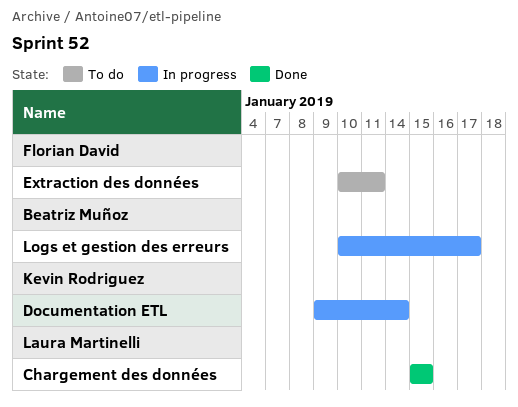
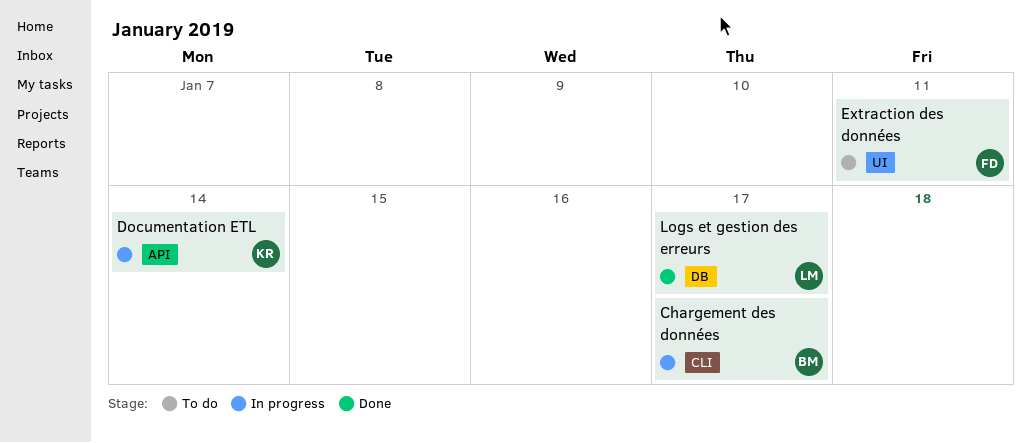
Chargement des données, status: Done -> In progress
Chargement des données, owner: Laura Martinelli -> Beatriz Muñoz
Chargement des données, due: Jan 15 -> Jan 17
Logs et gestion des erreurs, status: In progress -> Done
Logs et gestion des erreurs, owner: Beatriz Muñoz -> Laura Martinelli

